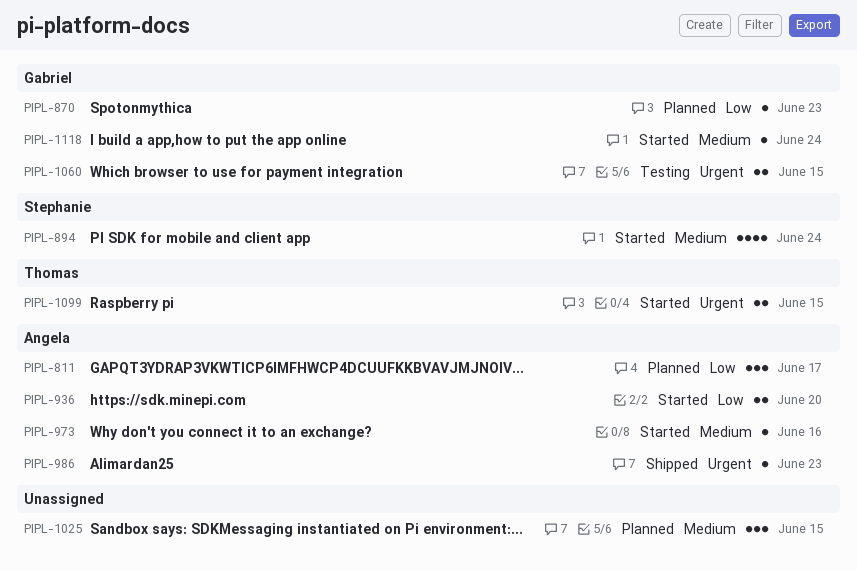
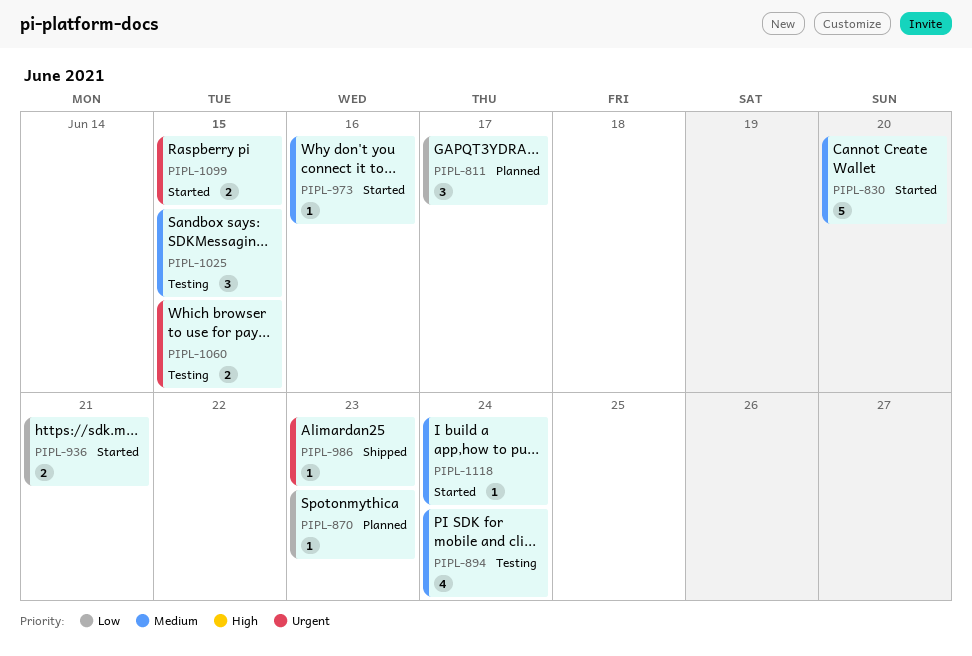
PIPL-830: none -> present
PIPL-894, status: Started -> Testing
PIPL-936, due: Jun 20 -> Jun 21
PIPL-1025, status: Planned -> Testing

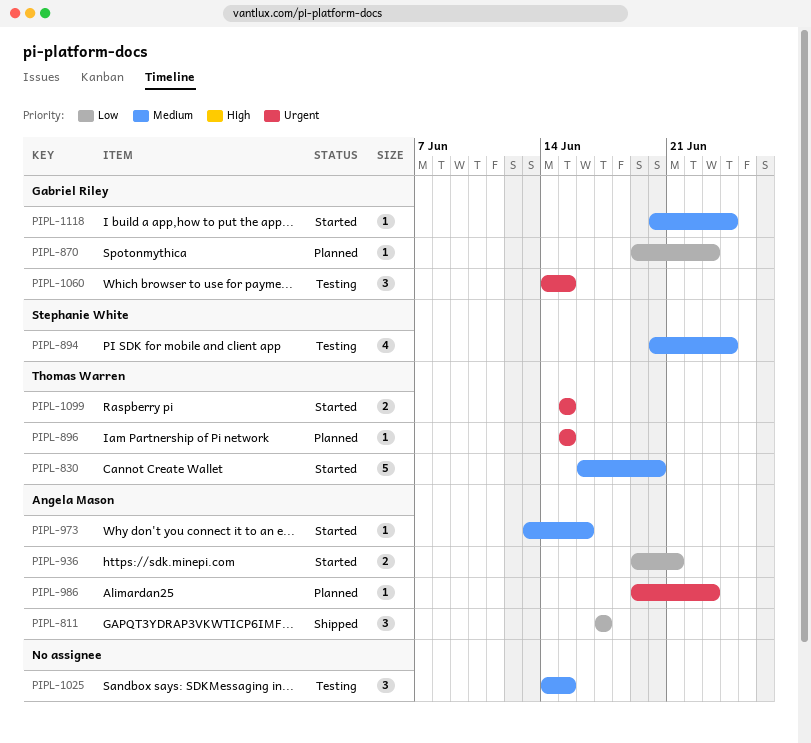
PIPL-811, status: Planned -> Shipped
PIPL-896: none -> present
PIPL-986, status: Shipped -> Planned
PIPL-1060, estimate: 2 -> 3

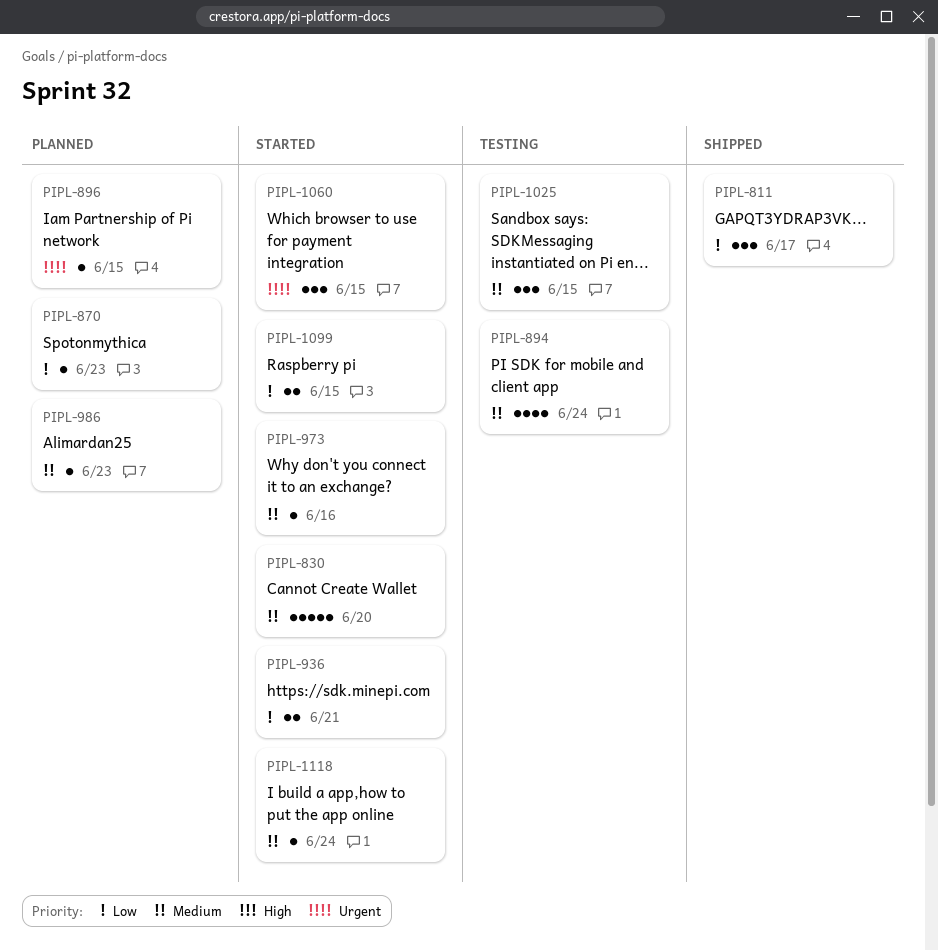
PIPL-986, priority: Urgent -> Medium
PIPL-1060, status: Testing -> Started
PIPL-1099, priority: Urgent -> Low

